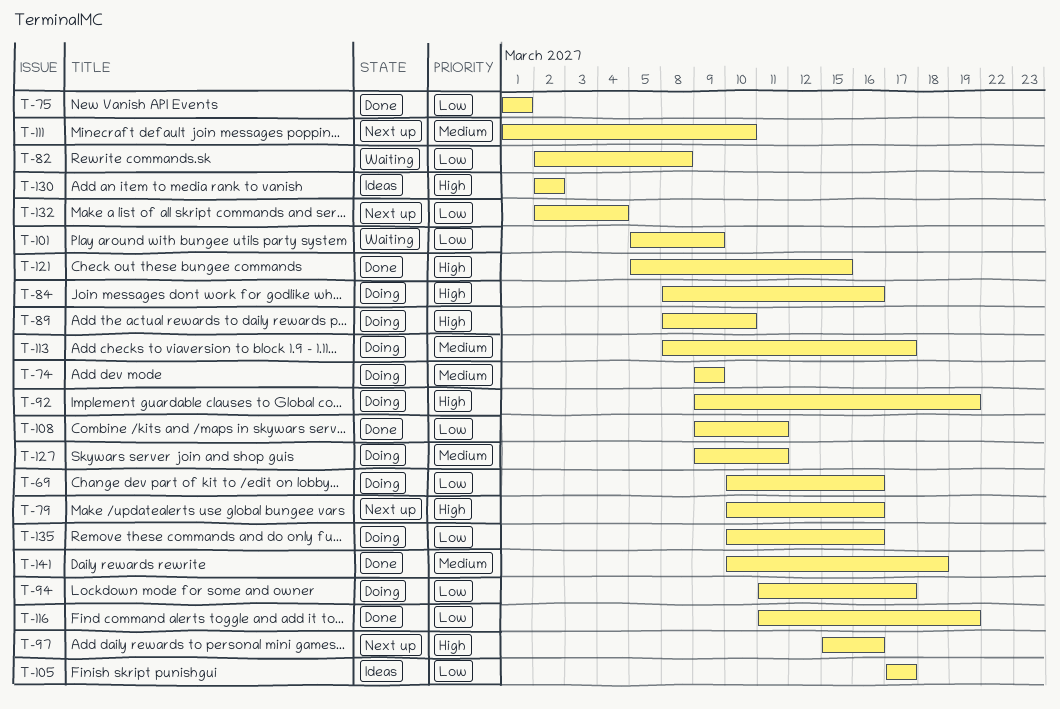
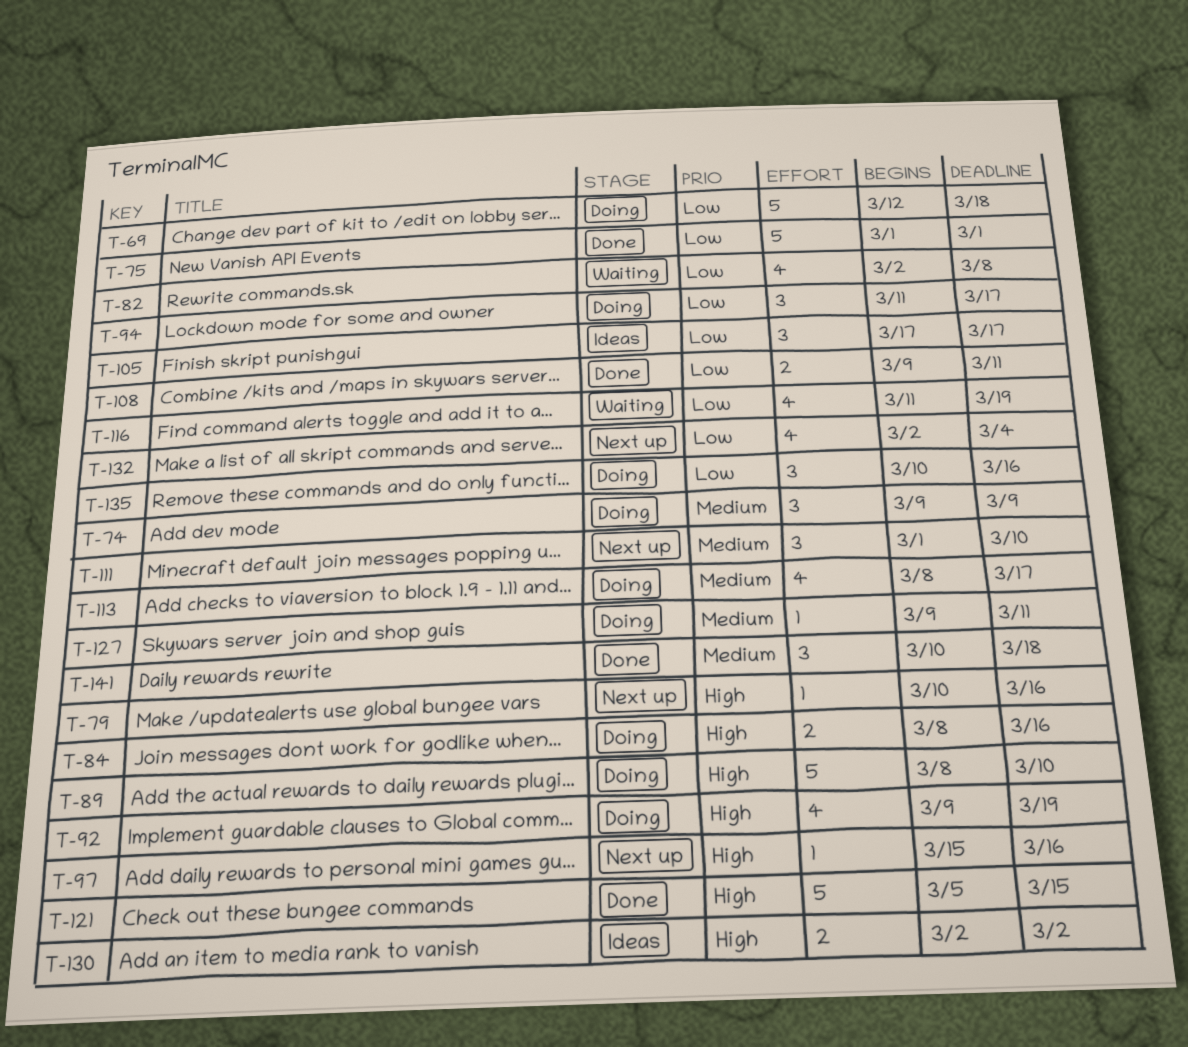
T-69, start: Mar 10 -> Mar 12
T-69, due: Mar 16 -> Mar 18
T-101: present -> none
T-116, status: Done -> Waiting

